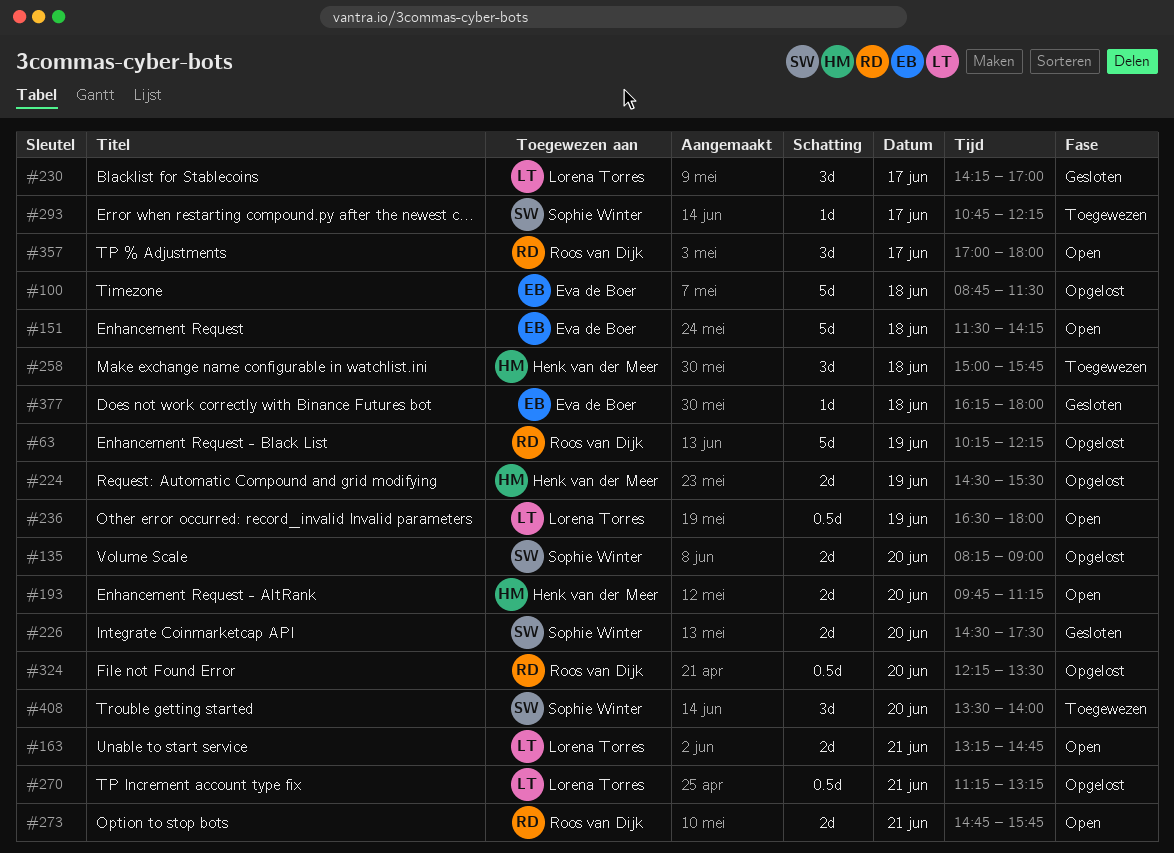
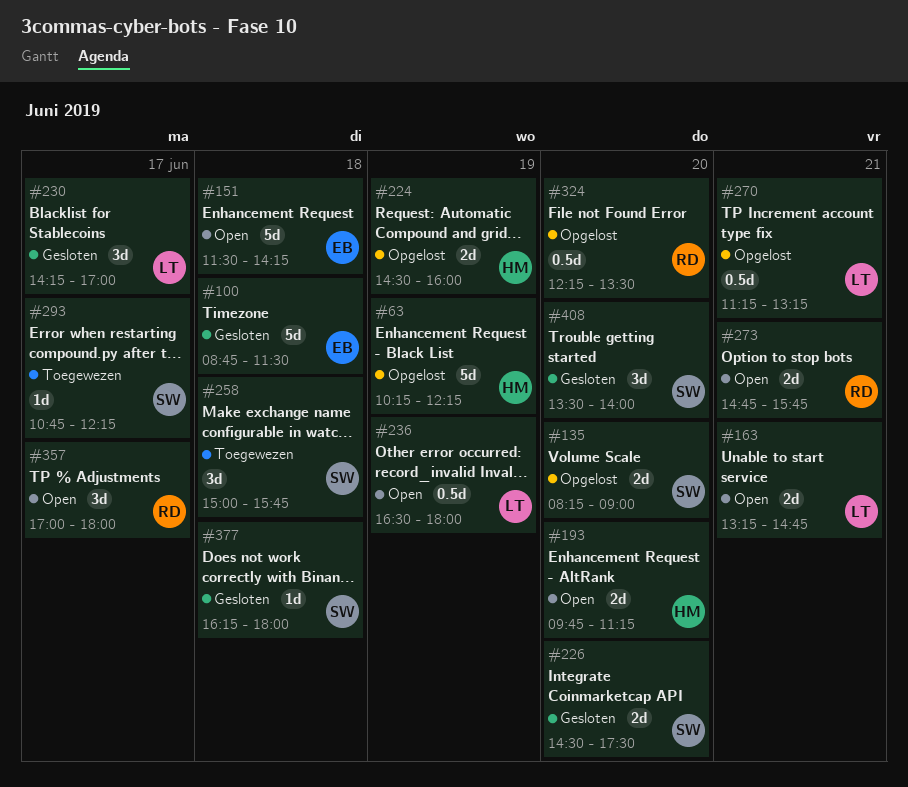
#63, owner: Roos van Dijk -> Henk van der Meer
#100, status: Opgelost -> Gesloten
#224, ends: 15:30 -> 16:00
#258, owner: Henk van der Meer -> Sophie Winter
#377, owner: Eva de Boer -> Sophie Winter
#408, status: Toegewezen -> Gesloten

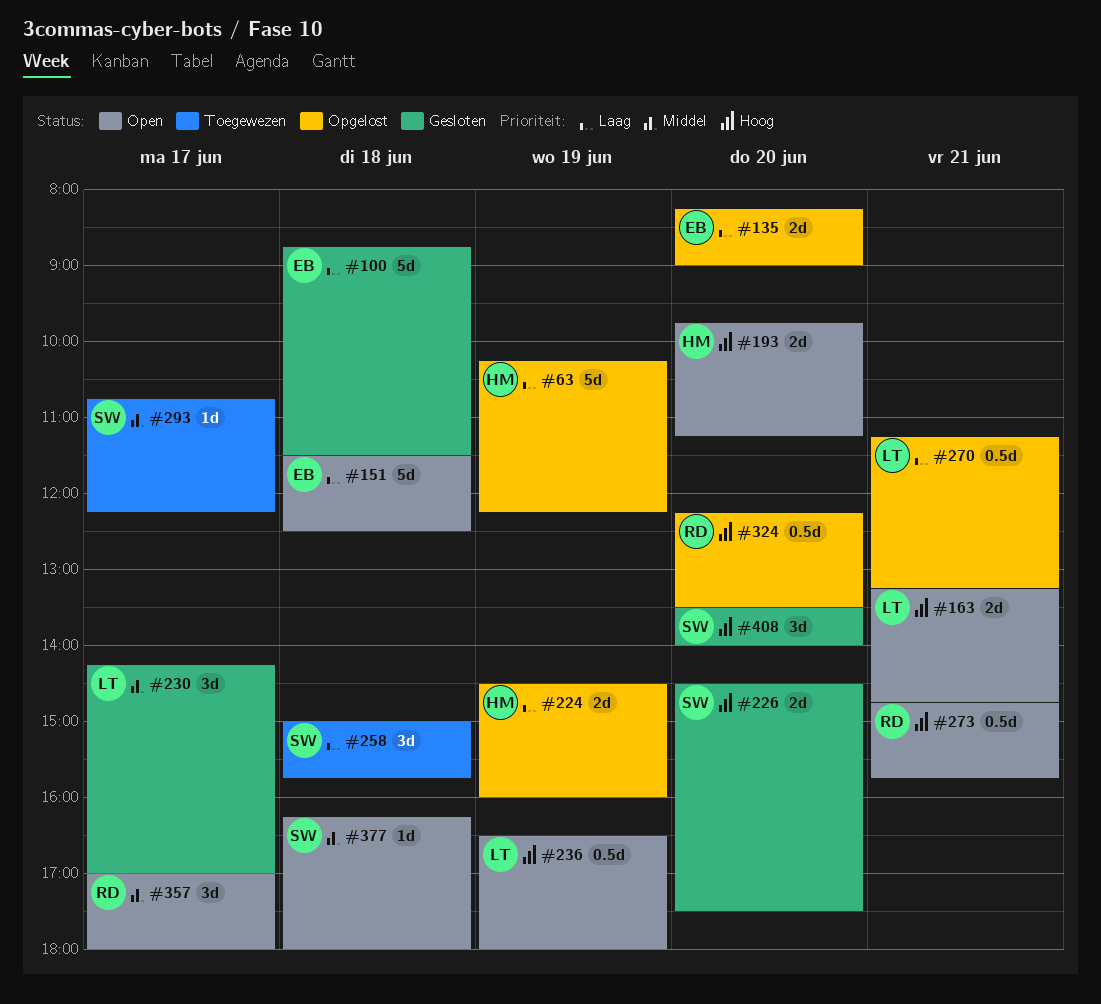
#135, owner: SW -> EB
#151, ends: 14:15 -> 12:30
#273, estimate: 2d -> 0.5d
#377, status: Gesloten -> Open

